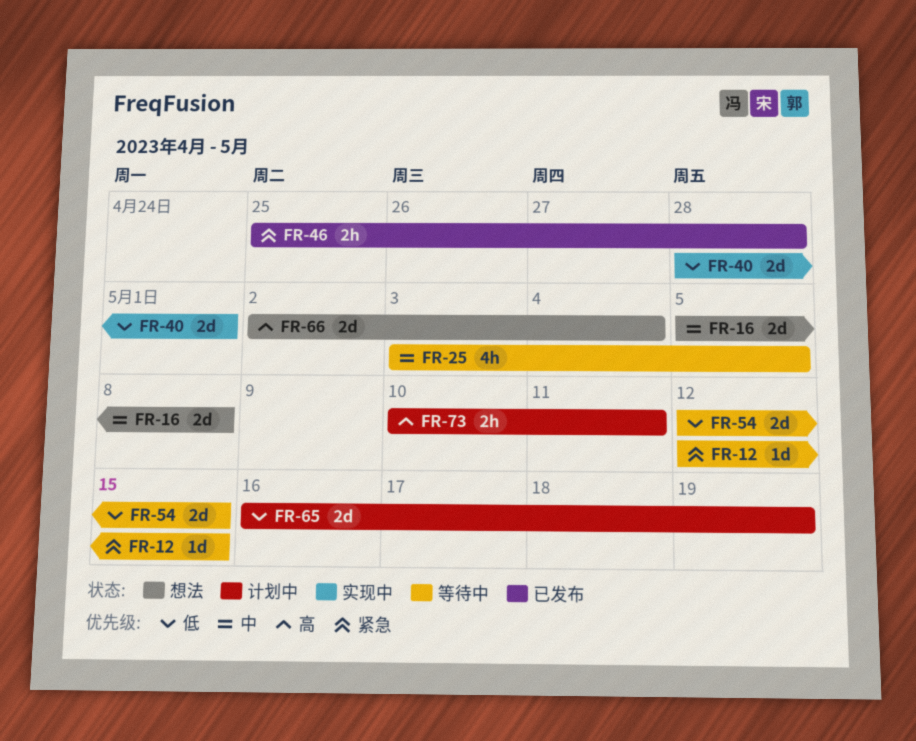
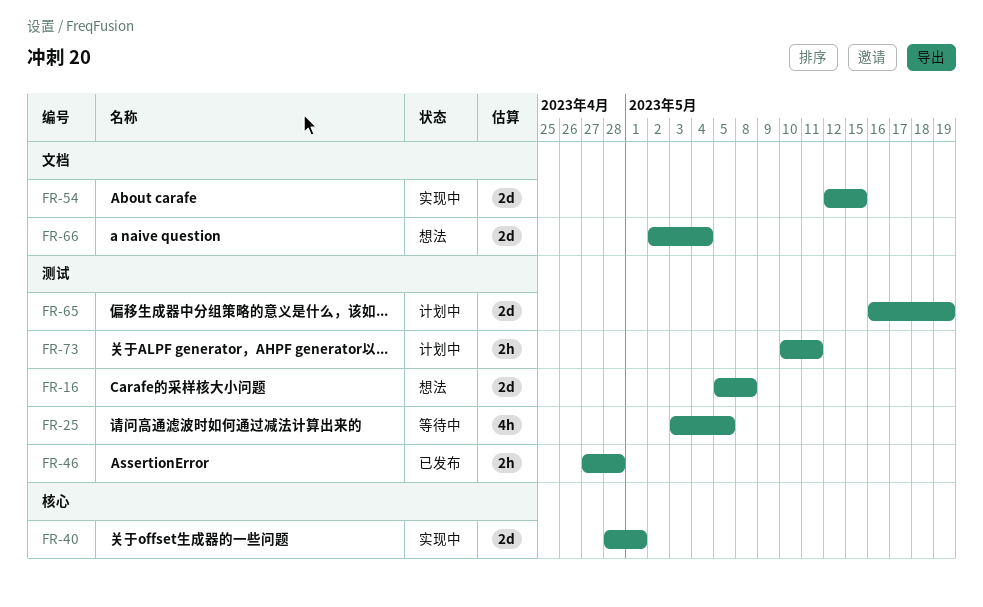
FR-12: present -> none
FR-46, start: Apr 25 -> Apr 27
FR-54, status: 等待中 -> 实现中

